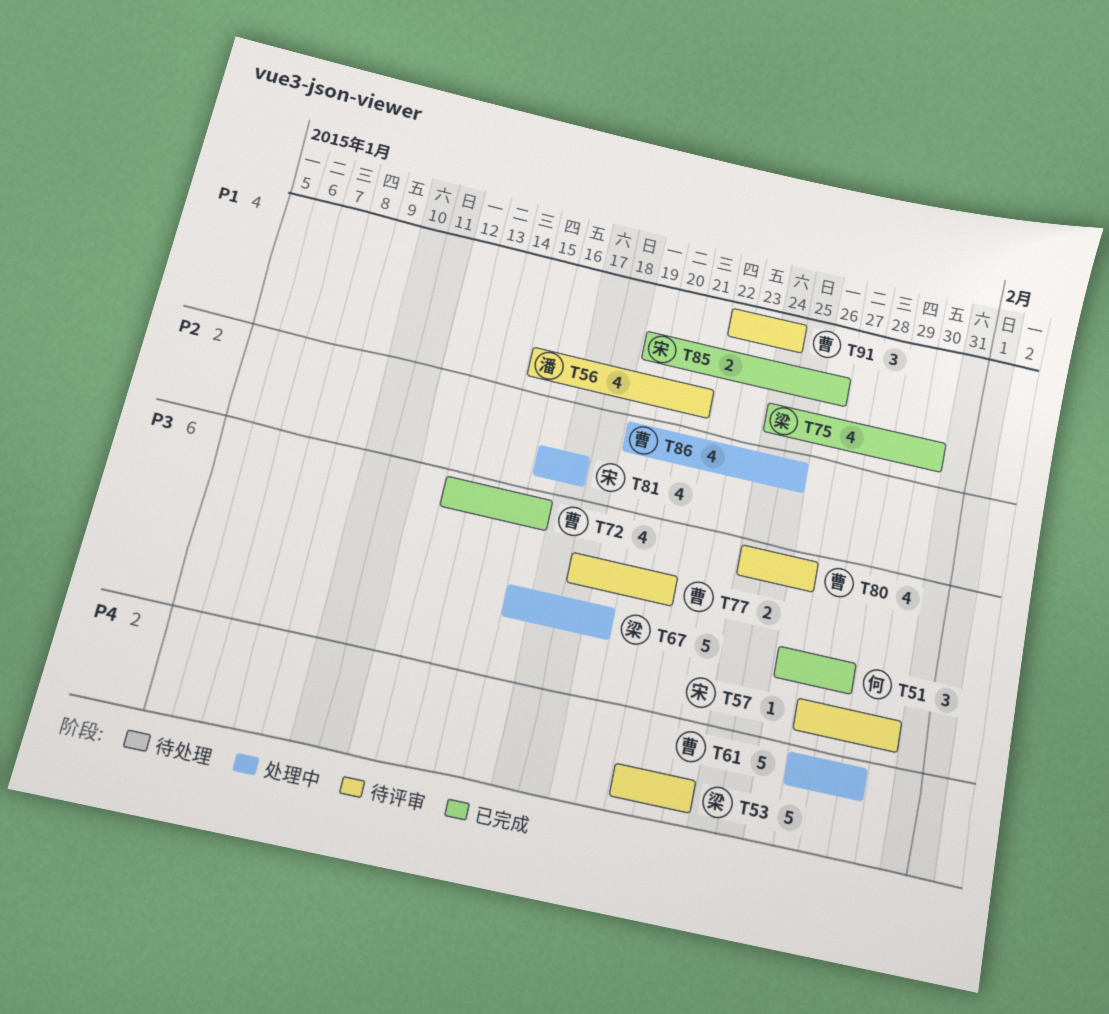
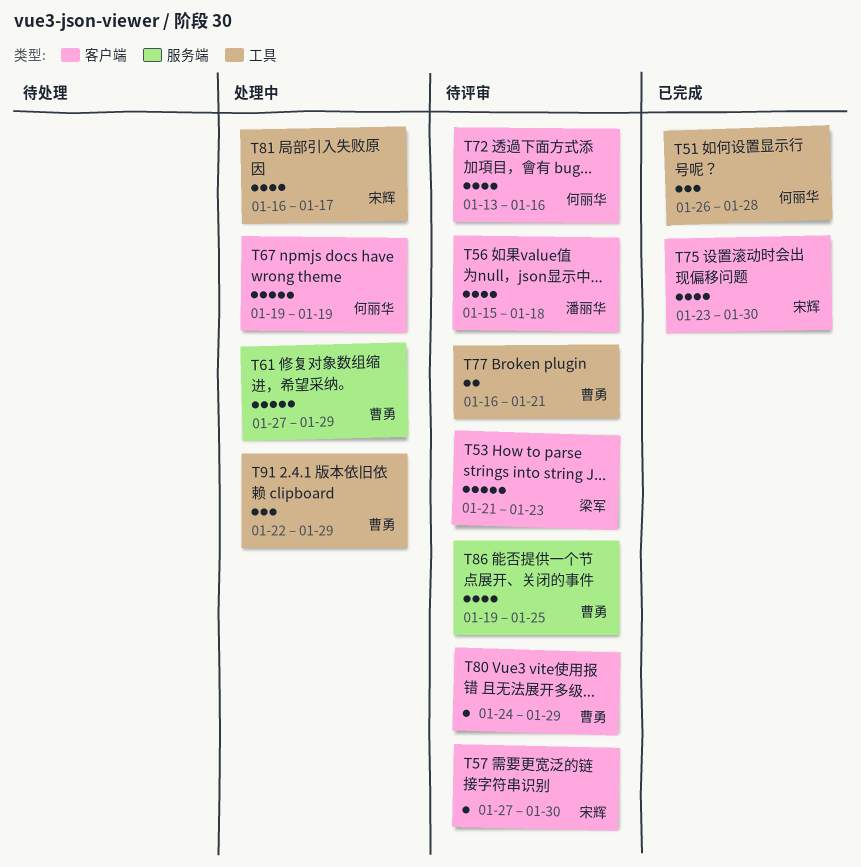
T56, due: Jan 21 -> Jan 18
T67, owner: 梁军 -> 何丽华
T67, start: Jan 16 -> Jan 19
T72, status: 已完成 -> 待评审
T72, owner: 曹勇 -> 何丽华
T75, owner: 梁军 -> 宋辉
T75, start: Jan 24 -> Jan 23
T77, start: Jan 18 -> Jan 16
T80, estimate: 4 -> 1
T80, due: Jan 26 -> Jan 29
T85: present -> none
T86, status: 处理中 -> 待评审
T91, status: 待评审 -> 处理中
T91, due: Jan 24 -> Jan 29

